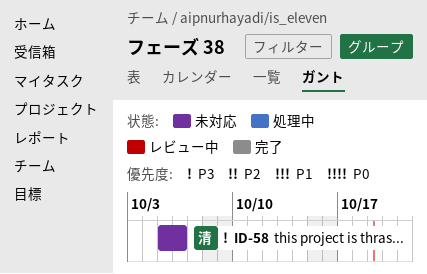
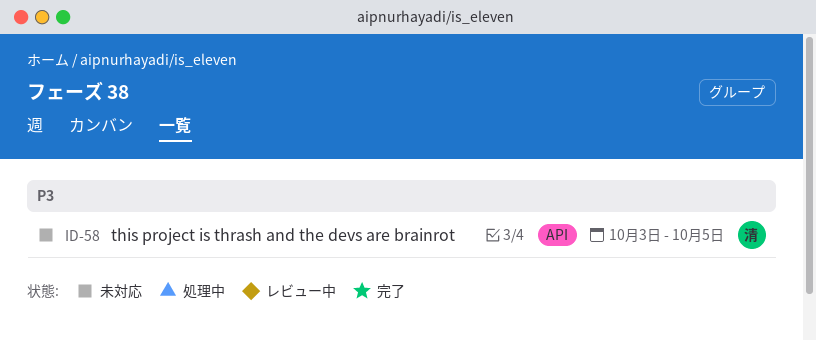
ID-58, start: Oct 5 -> Oct 3
ID-58, due: Oct 6 -> Oct 5

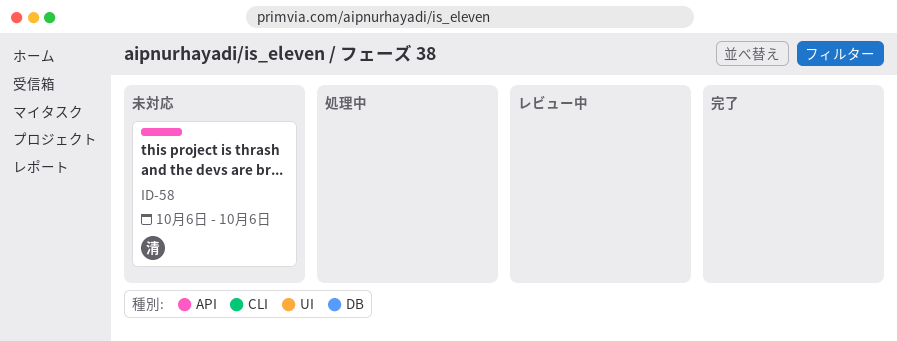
ID-58, start: Oct 3 -> Oct 6
ID-58, due: Oct 5 -> Oct 6

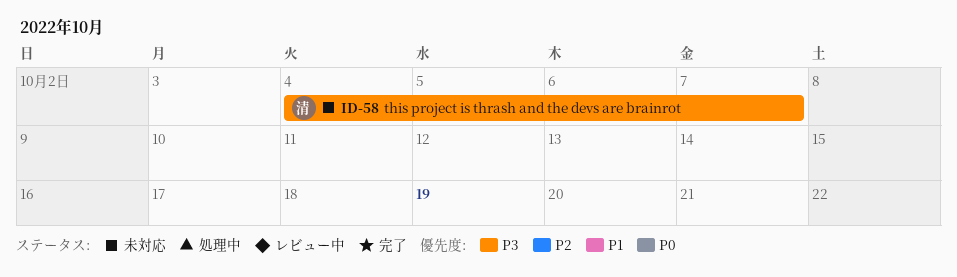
ID-58, start: Oct 6 -> Oct 4
ID-58, due: Oct 6 -> Oct 7

